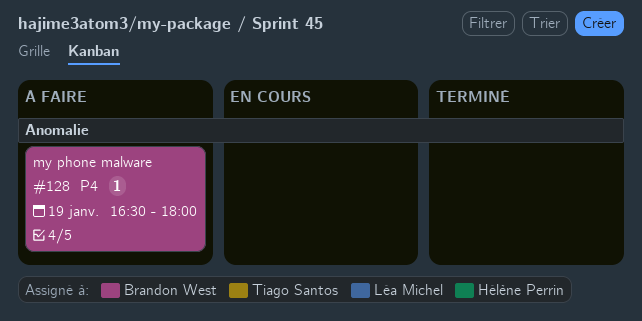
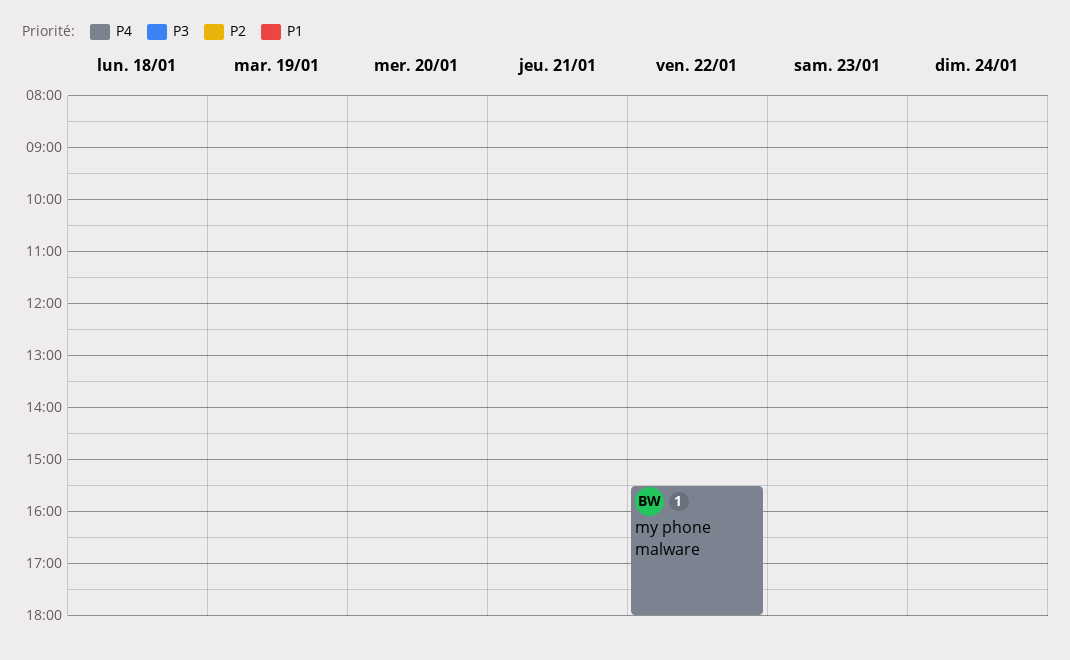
my phone malware, day: Jan 19 -> Jan 22
my phone malware, begins: 16:30 -> 15:30

